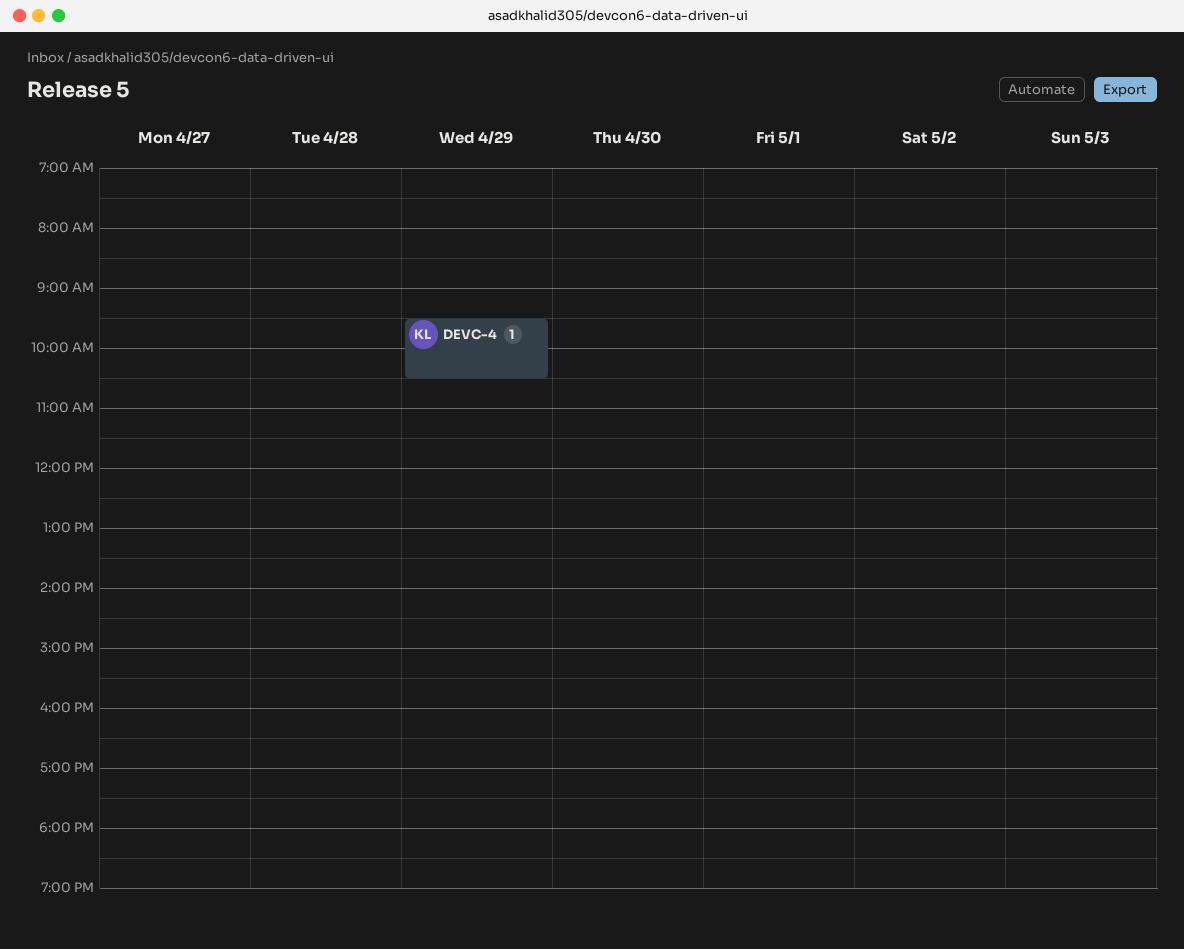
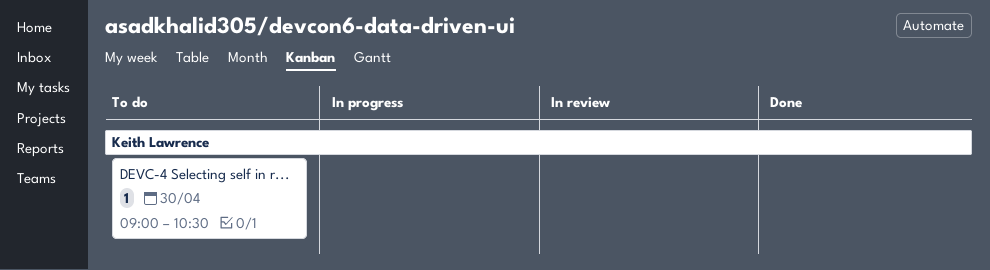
DEVC-4, day: Apr 29 -> Apr 30
DEVC-4, begins: 09:30 -> 09:00

